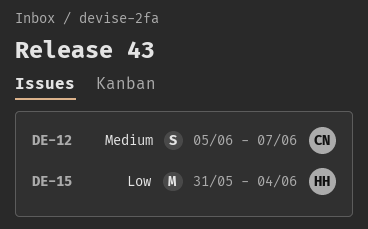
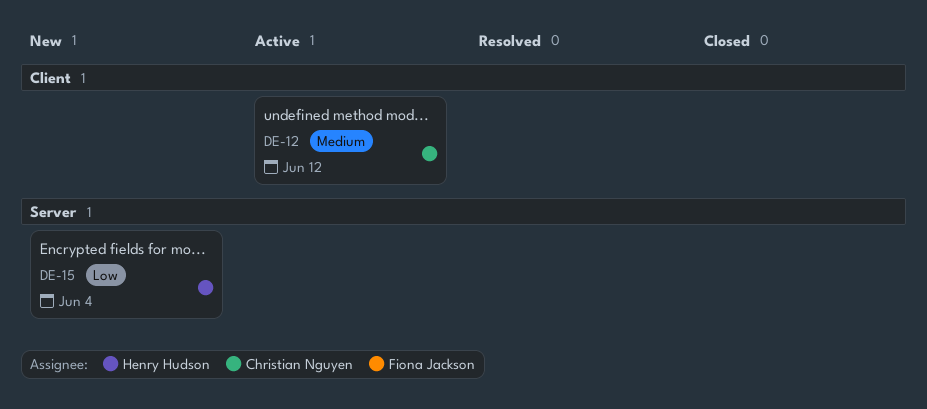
DE-12, due: Jun 7 -> Jun 12

